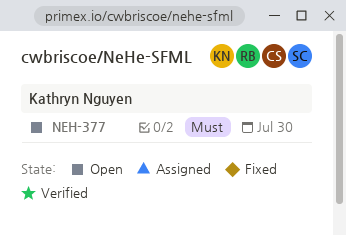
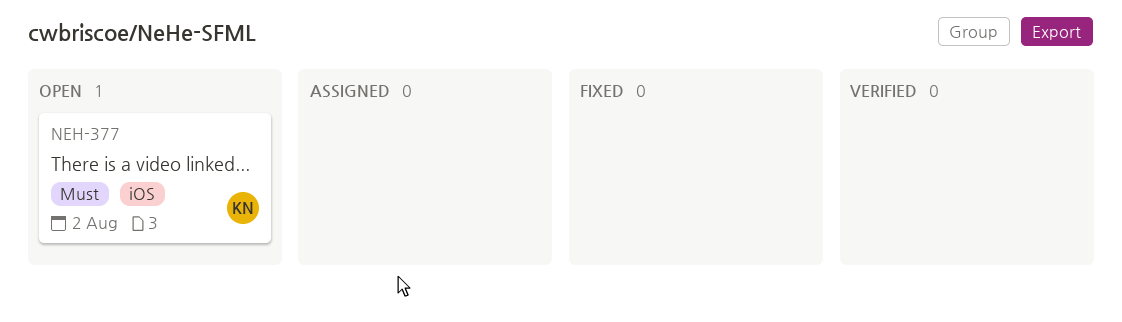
NEH-377, due: Jul 30 -> Aug 2

